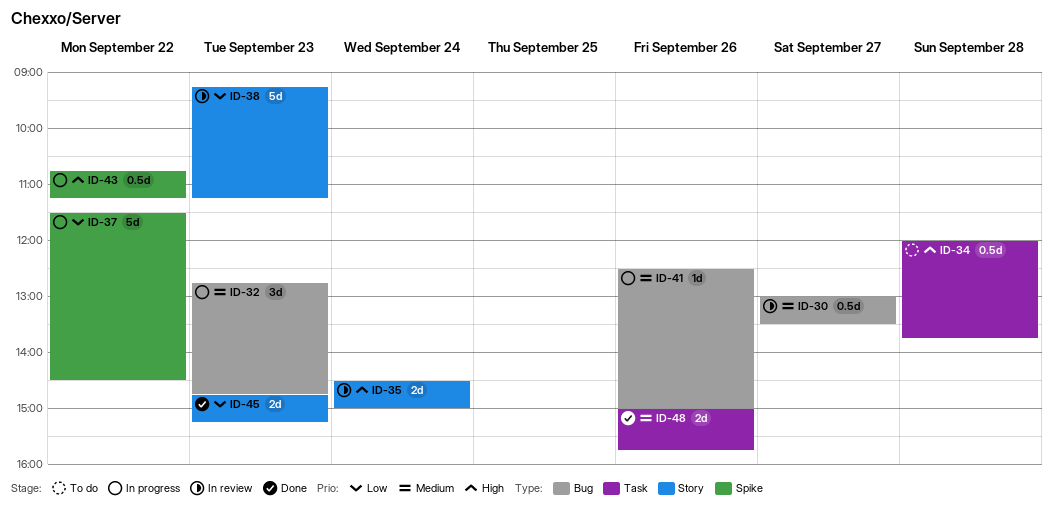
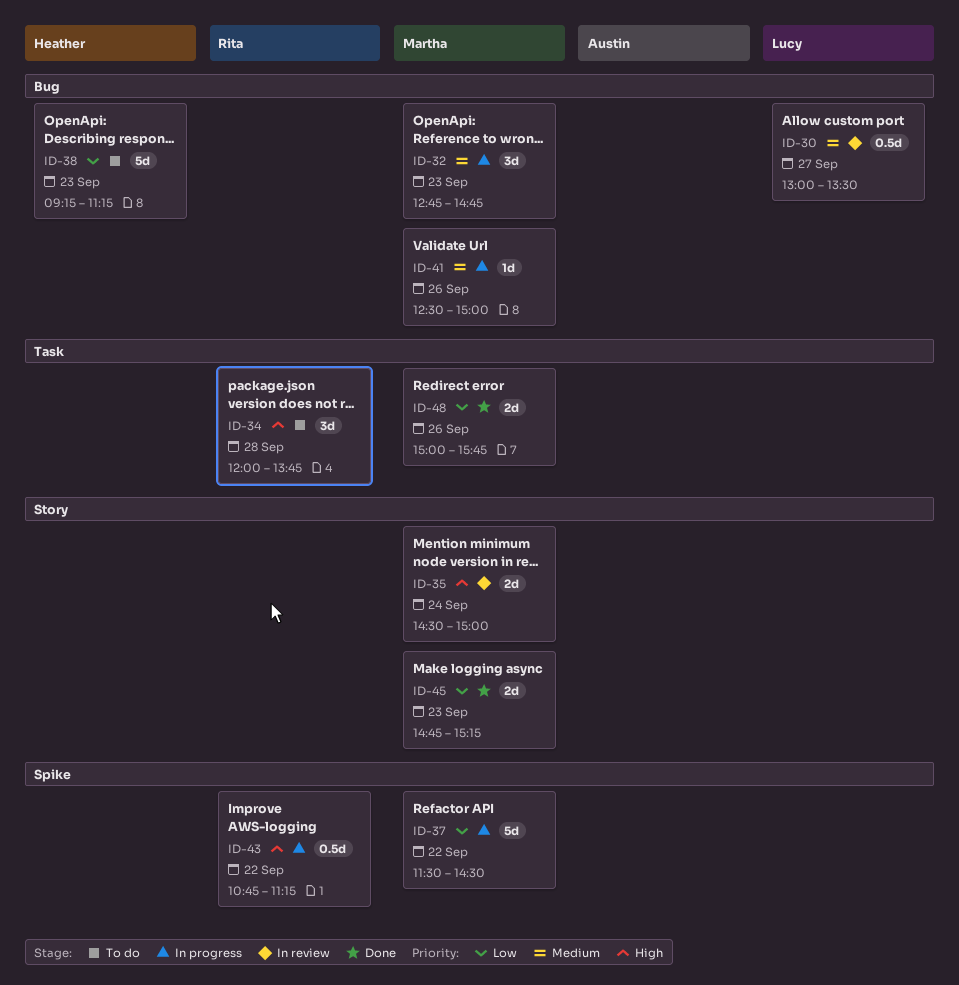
ID-34, estimate: 0.5d -> 3d
ID-38, status: In review -> To do
ID-38, label: Story -> Bug
ID-48, priority: Medium -> Low

